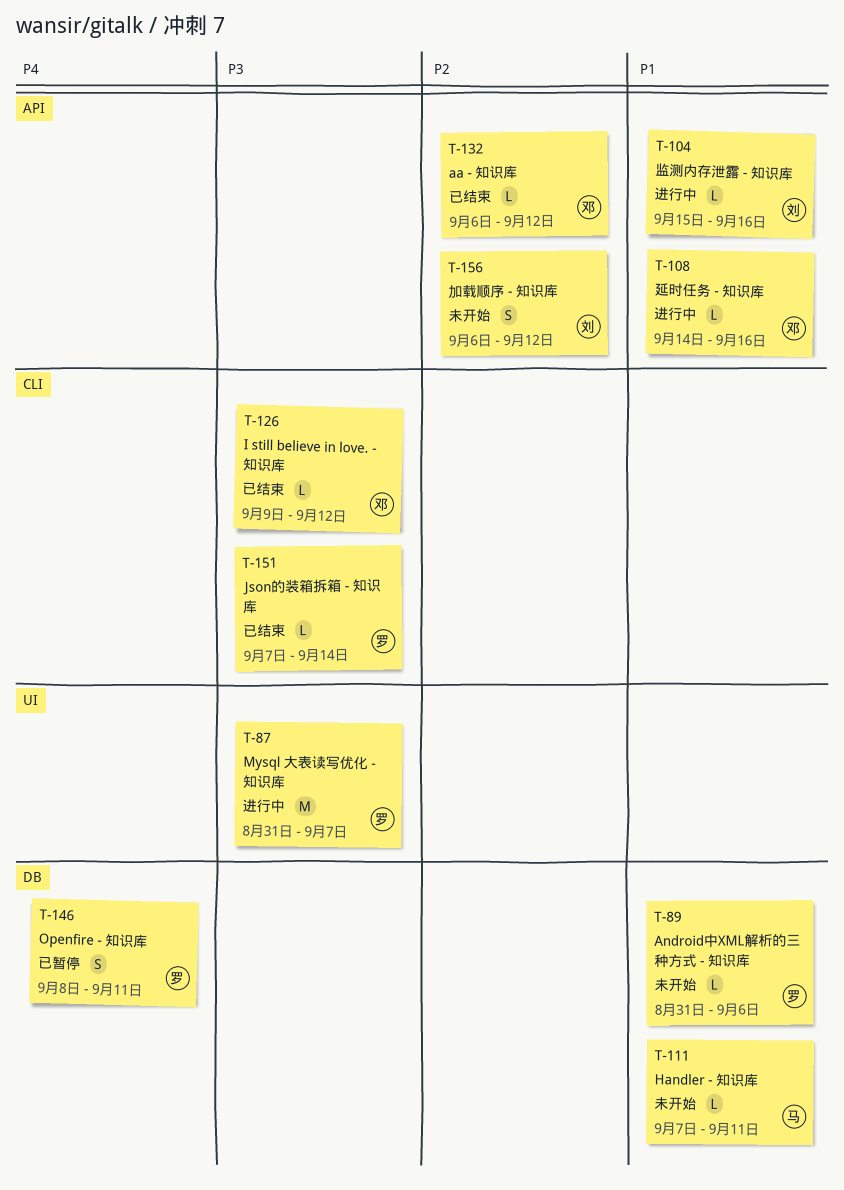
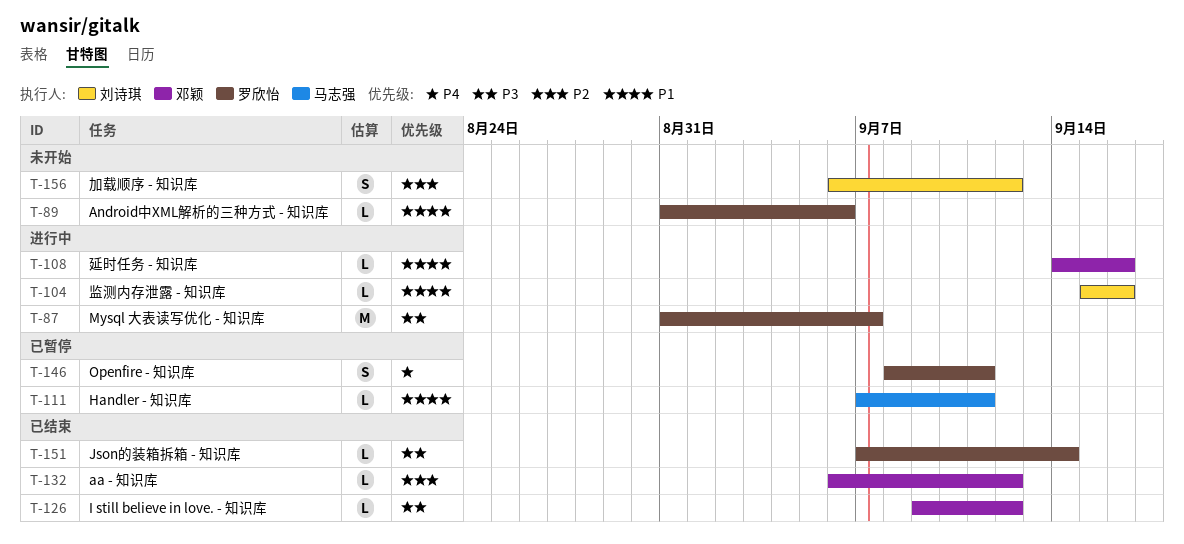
T-111, status: 未开始 -> 已暂停

